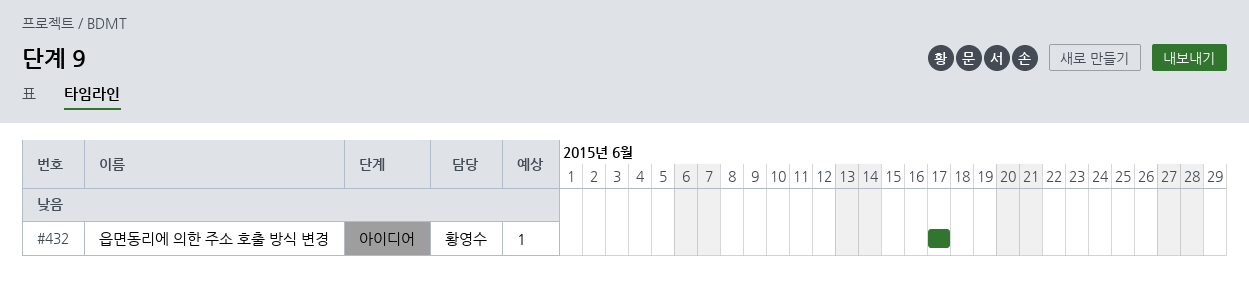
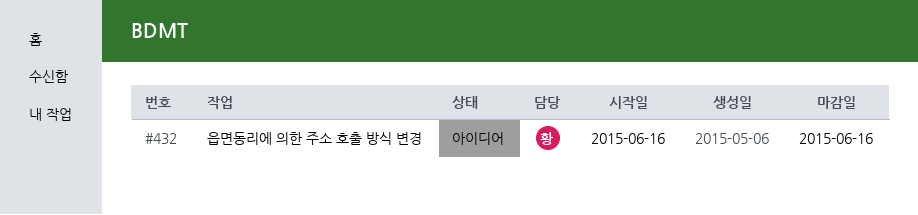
#432, start: Jun 17 -> Jun 16
#432, due: Jun 17 -> Jun 16

